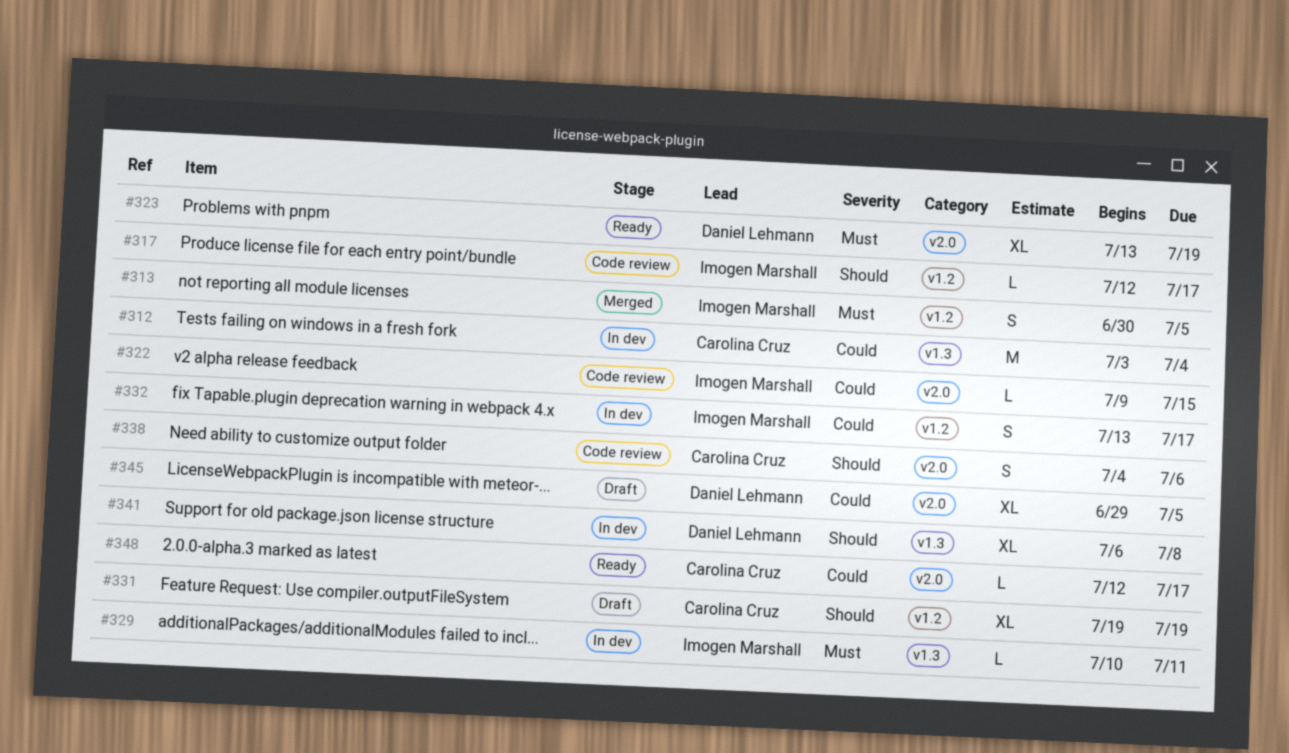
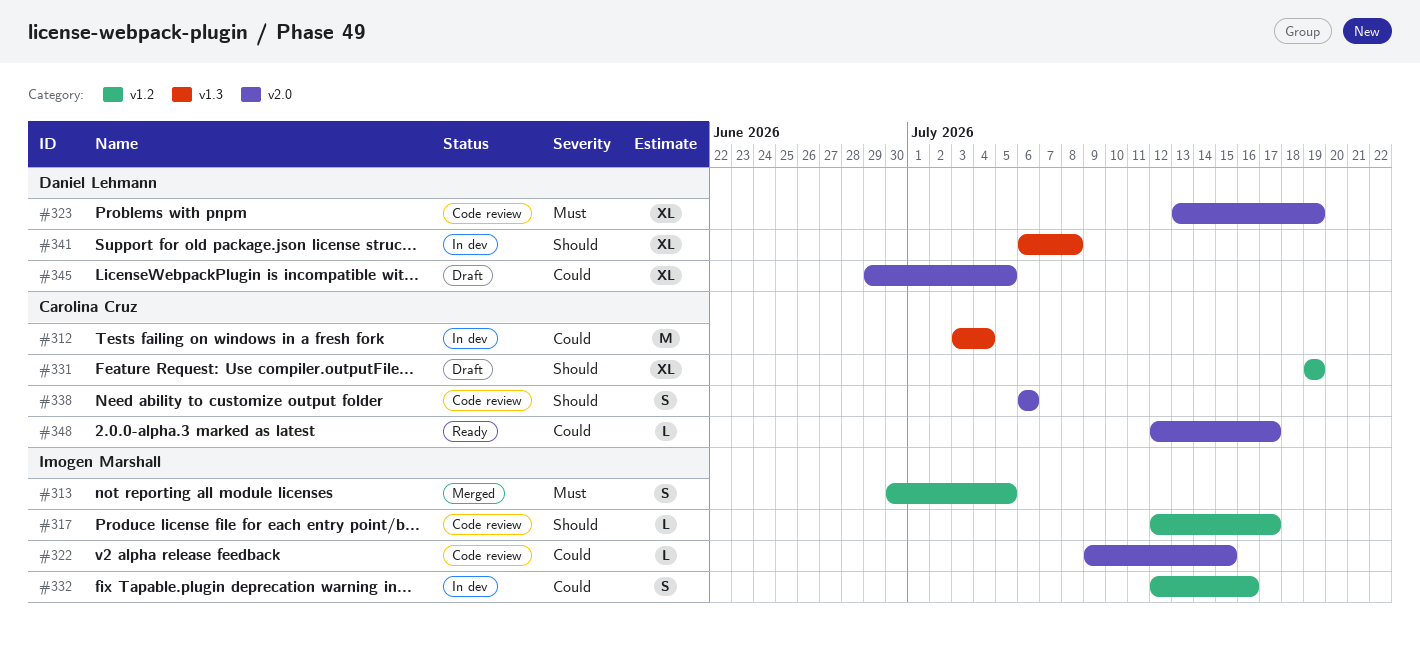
#323, status: Ready -> Code review
#329: present -> none
#332, start: Jul 13 -> Jul 12
#332, due: Jul 17 -> Jul 16
#338, start: Jul 4 -> Jul 6

